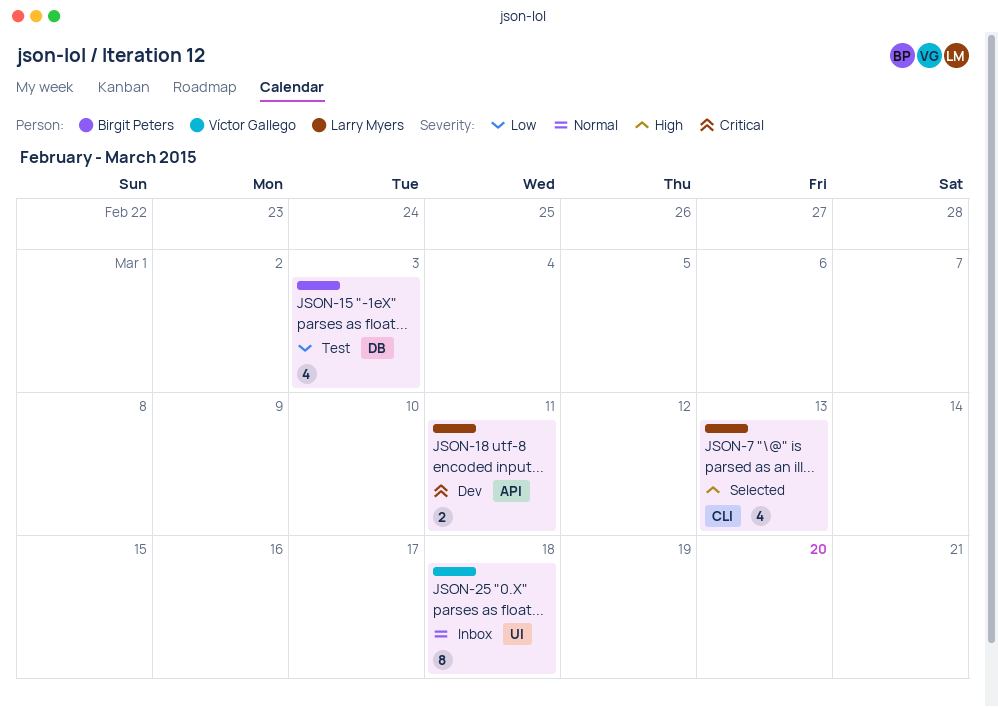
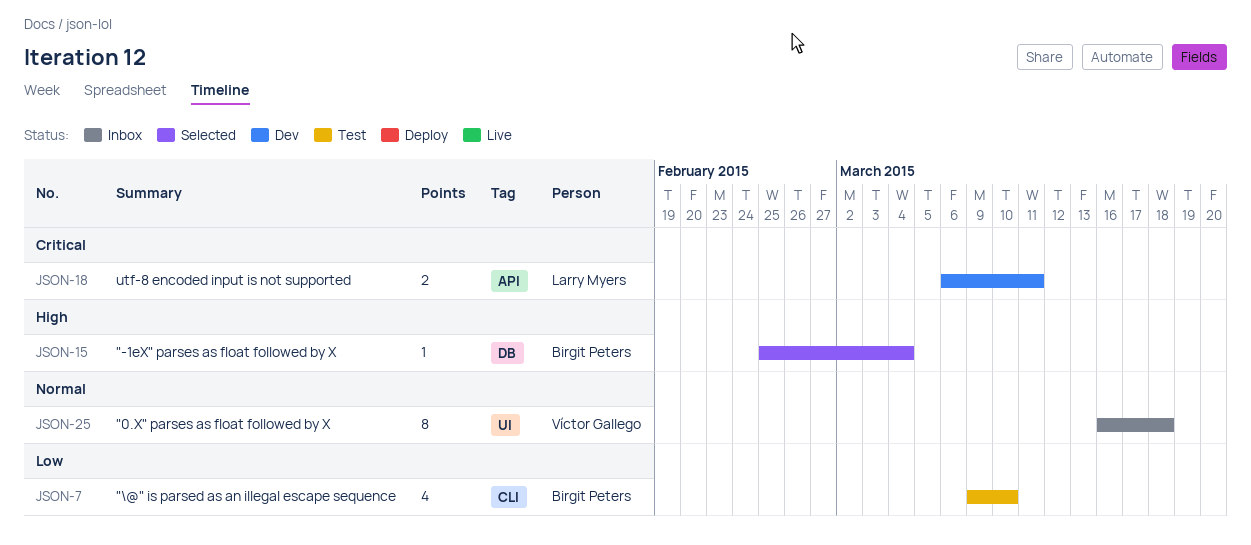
JSON-7, status: Selected -> Test
JSON-7, owner: Larry Myers -> Birgit Peters
JSON-7, priority: High -> Low
JSON-7, due: Mar 13 -> Mar 10
JSON-15, status: Test -> Selected
JSON-15, priority: Low -> High
JSON-15, estimate: 4 -> 1
JSON-15, due: Mar 3 -> Mar 4

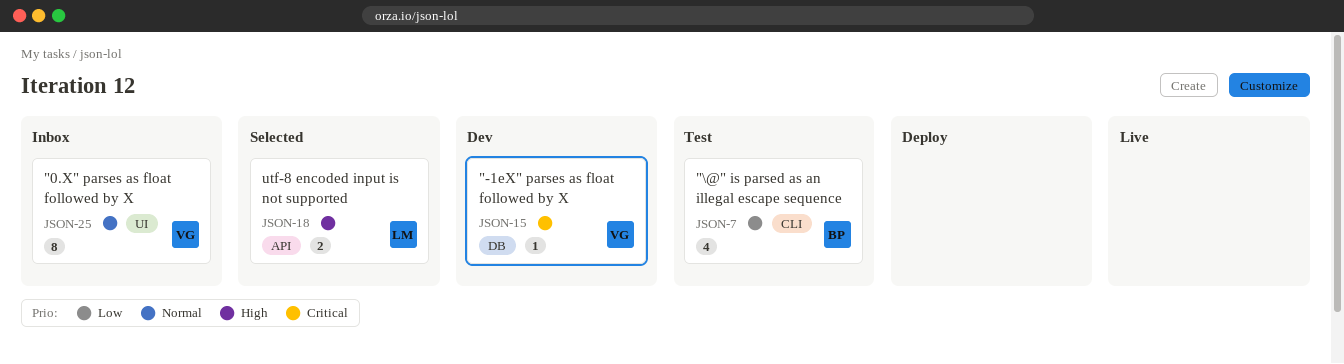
JSON-15, status: Selected -> Dev
JSON-15, owner: Birgit Peters -> Víctor Gallego
JSON-15, priority: High -> Critical
JSON-18, status: Dev -> Selected
JSON-18, priority: Critical -> High

